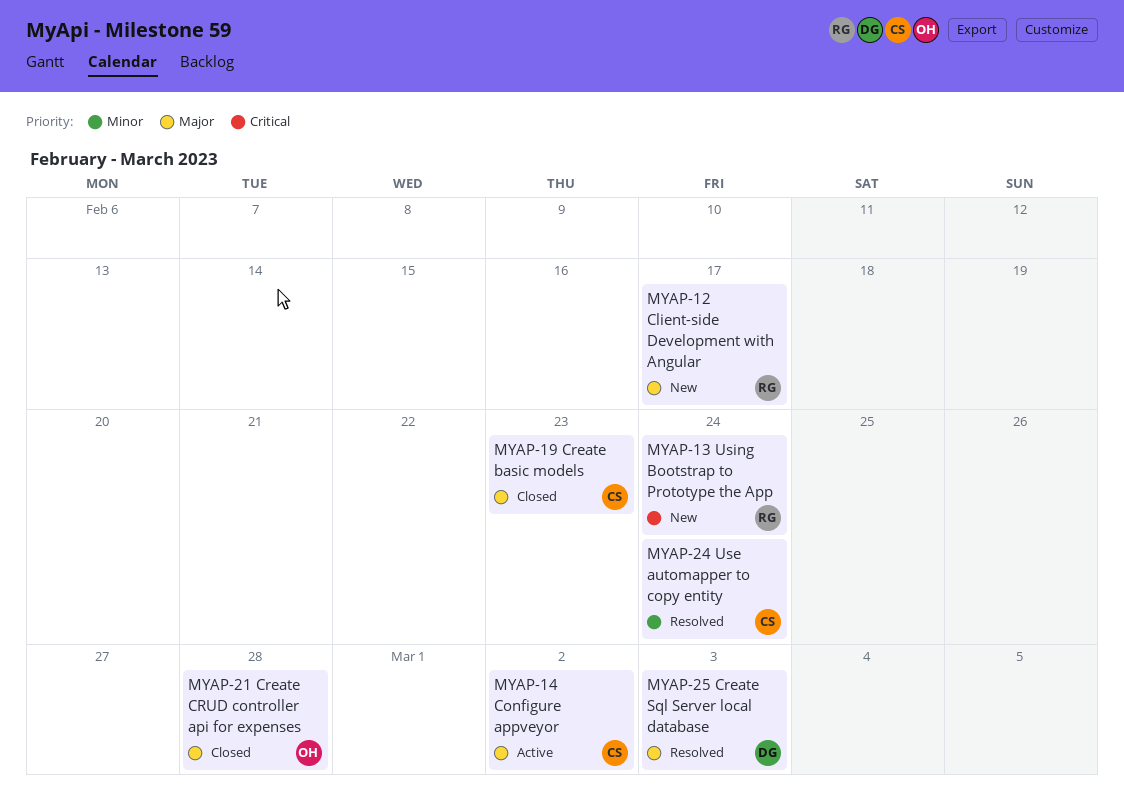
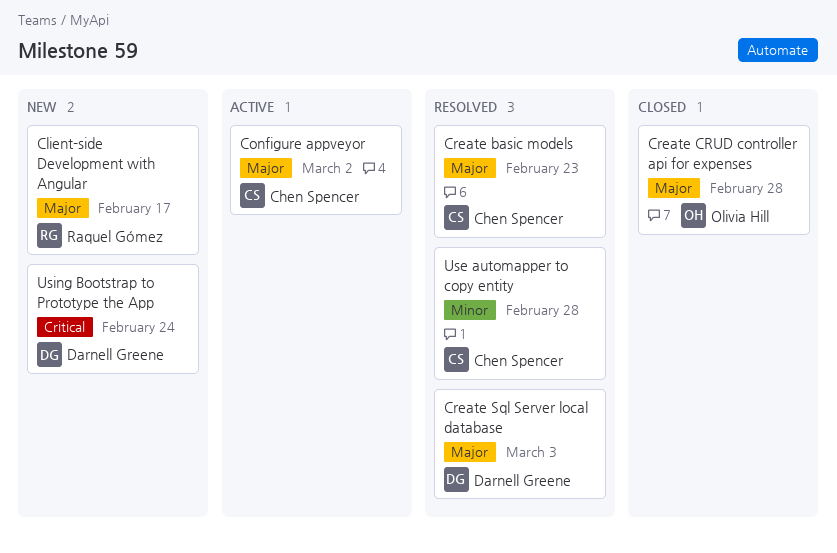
Create basic models, status: Closed -> Resolved
Use automapper to copy entity, due: Feb 24 -> Feb 28
Using Bootstrap to Prototype the App, owner: Raquel Gómez -> Darnell Greene

